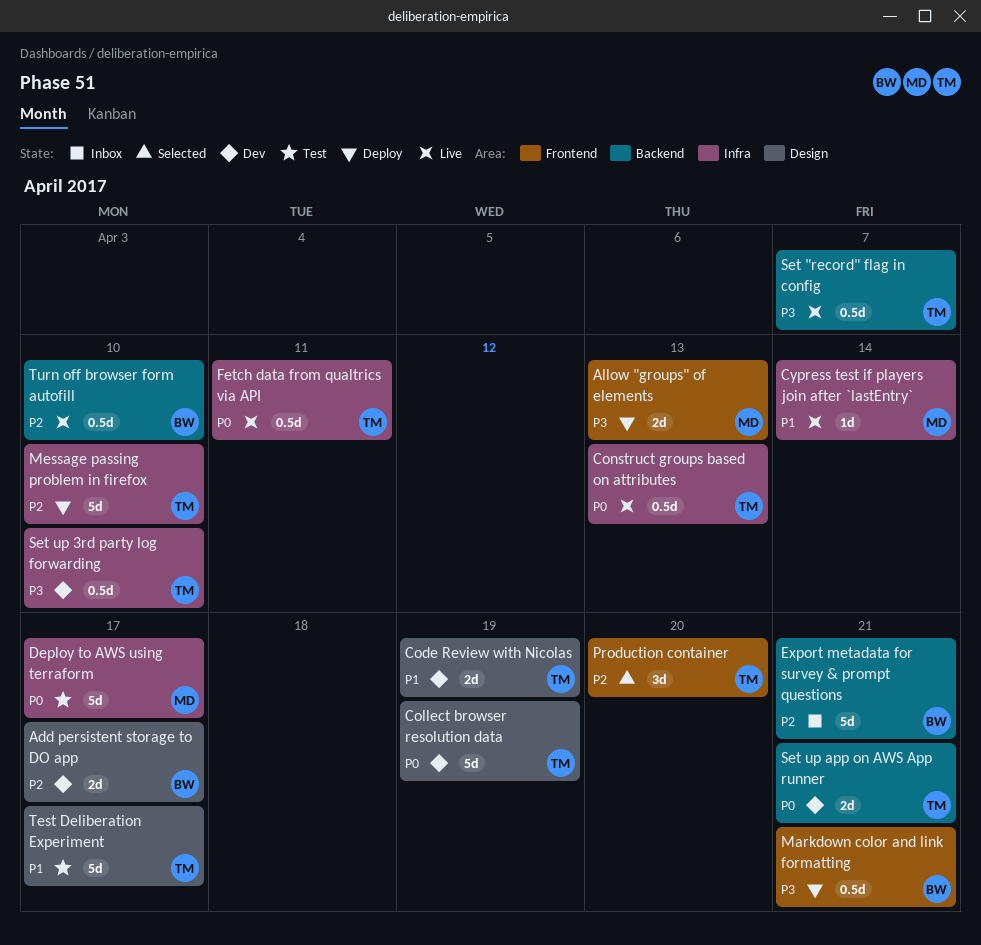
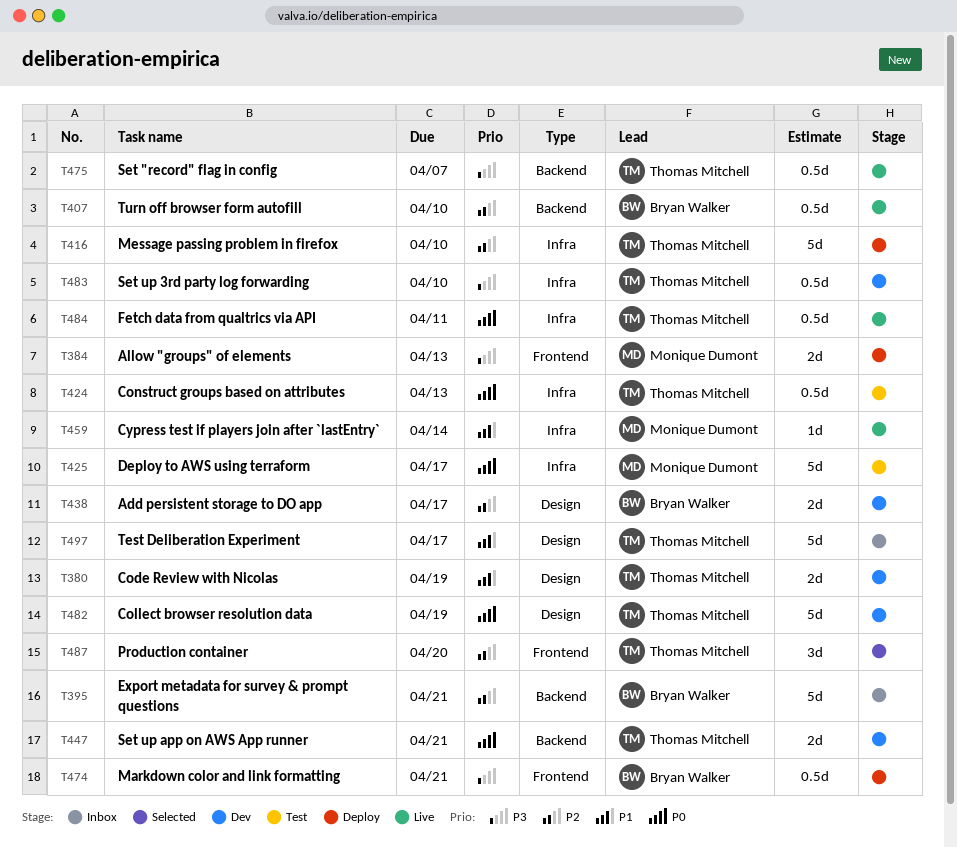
Construct groups based on attributes, status: Live -> Test
Test Deliberation Experiment, status: Test -> Inbox

